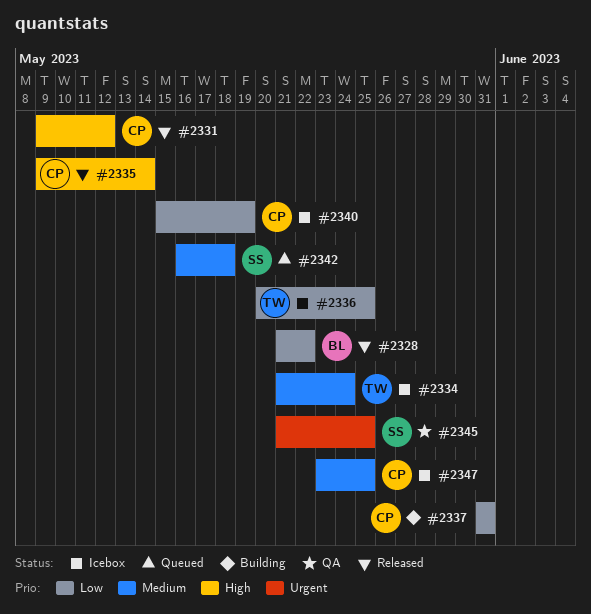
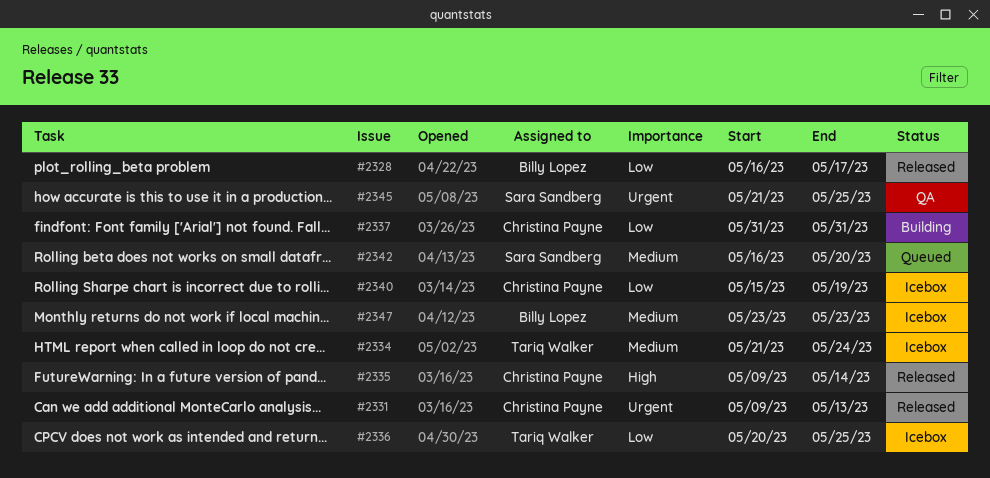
#2328, start: May 21 -> May 16
#2328, due: May 22 -> May 17
#2331, priority: High -> Urgent
#2331, due: May 12 -> May 13
#2342, due: May 18 -> May 20
#2347, owner: Christina Payne -> Billy Lopez
#2347, due: May 25 -> May 23

